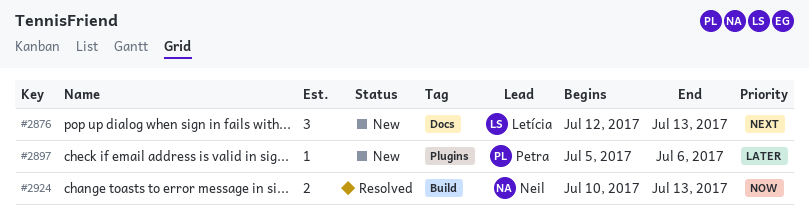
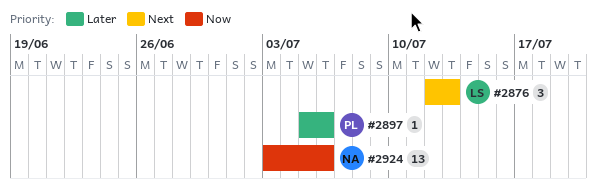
#2924, estimate: 2 -> 13
#2924, start: Jul 10 -> Jul 3
#2924, due: Jul 13 -> Jul 6

